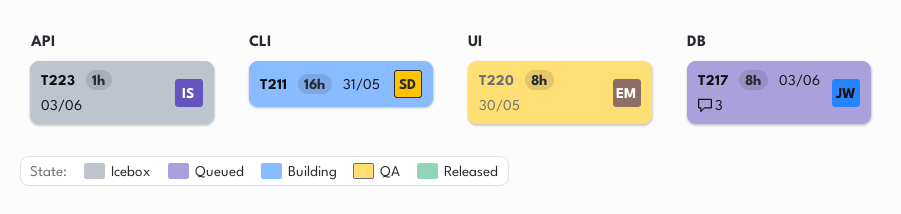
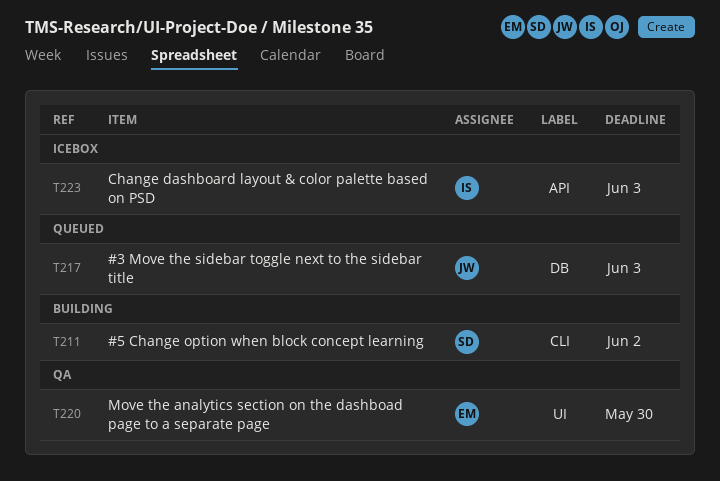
T211, due: May 31 -> Jun 2

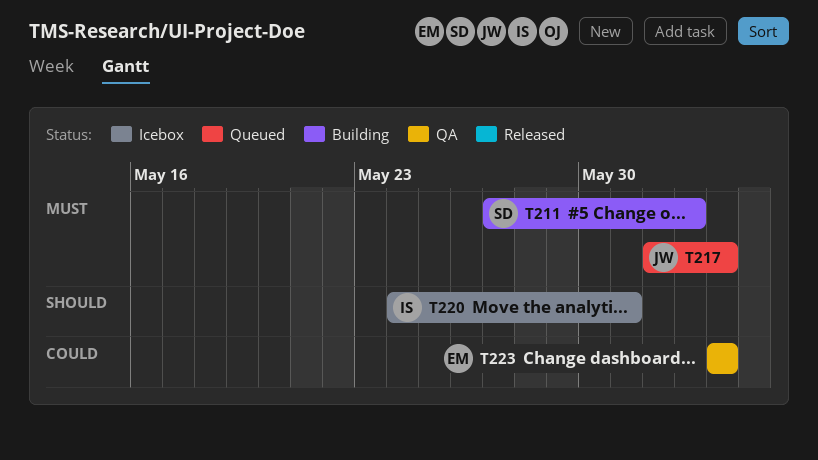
T220, status: QA -> Icebox
T220, owner: EM -> IS
T220, due: May 30 -> May 31
T223, status: Icebox -> QA
T223, owner: IS -> EM

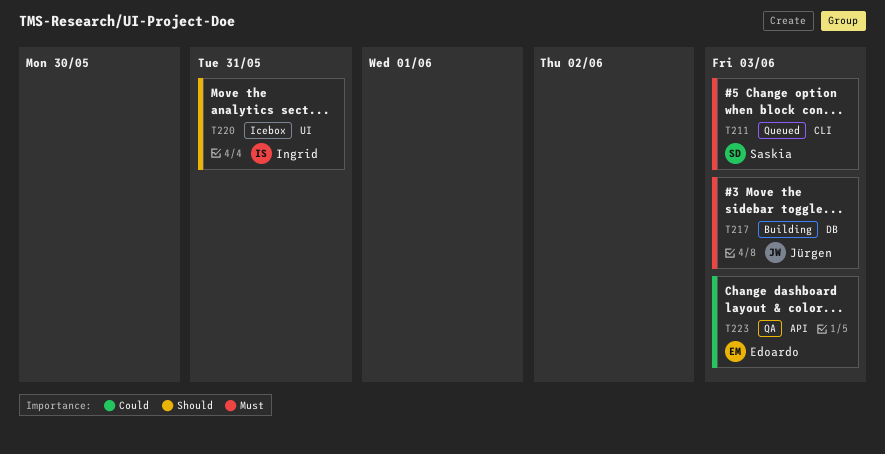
T211, status: Building -> Queued
T211, due: Jun 2 -> Jun 3
T217, status: Queued -> Building

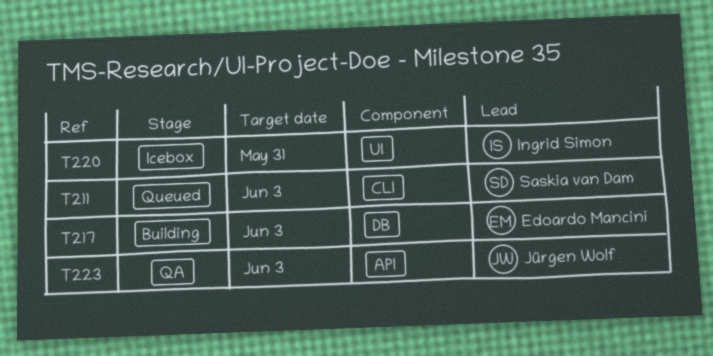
T217, owner: Jürgen Wolf -> Edoardo Mancini
T223, owner: Edoardo Mancini -> Jürgen Wolf

